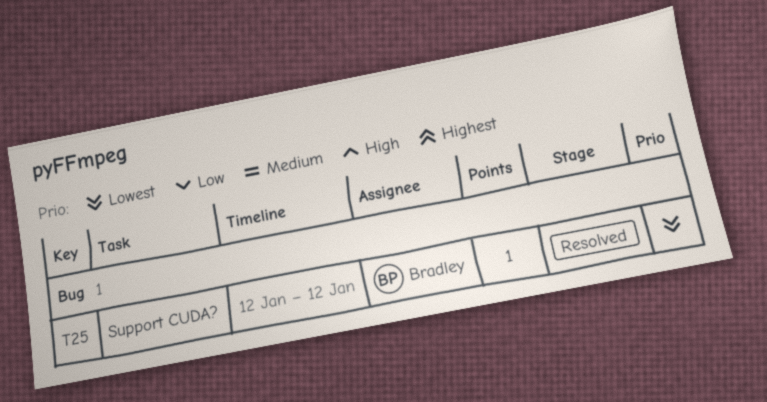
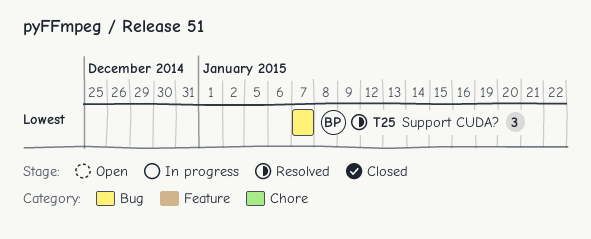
T25, estimate: 1 -> 3
T25, start: Jan 12 -> Jan 7
T25, due: Jan 12 -> Jan 7

